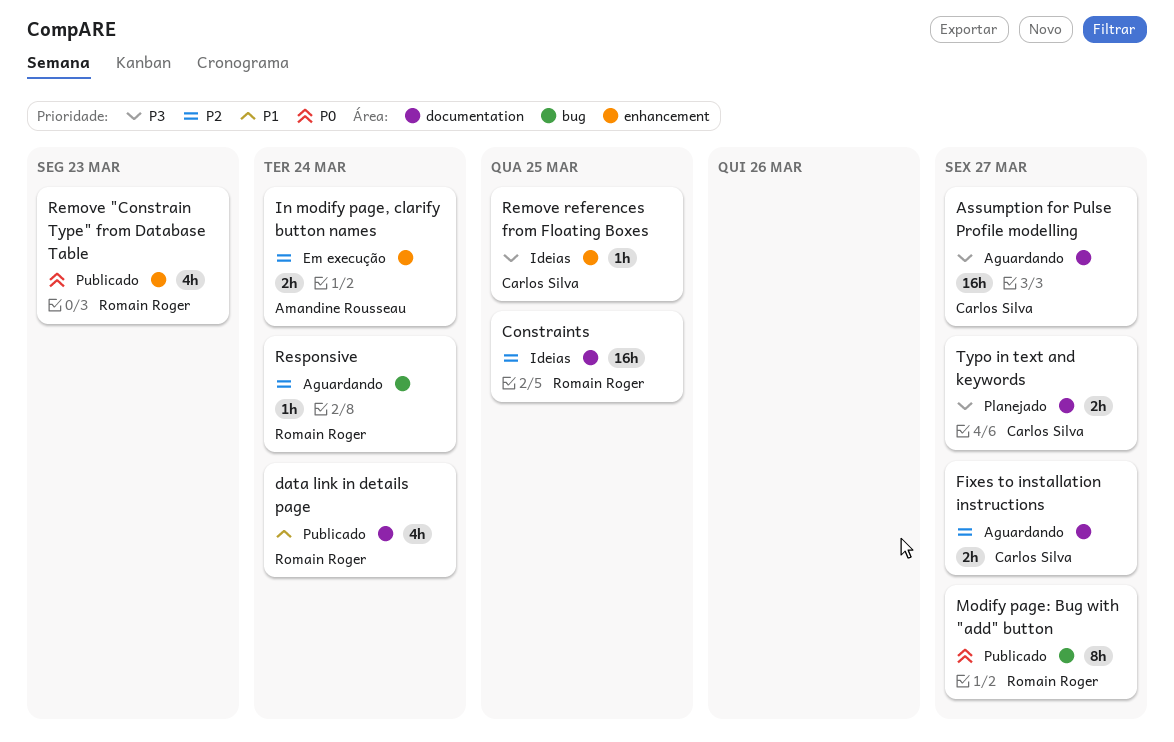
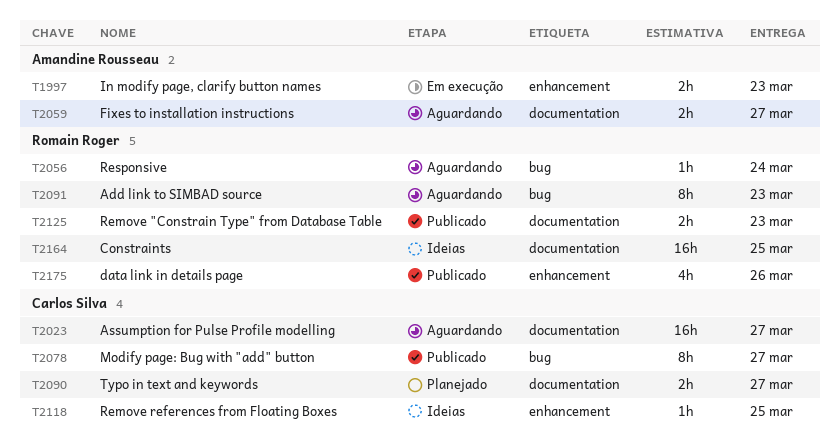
Add link to SIMBAD source: none -> present
data link in details page, label: documentation -> enhancement
data link in details page, due: Mar 24 -> Mar 26
Fixes to installation instructions, owner: Carlos Silva -> Amandine Rousseau
In modify page, clarify button names, due: Mar 24 -> Mar 23
Modify page: Bug with "add" button, owner: Romain Roger -> Carlos Silva
Remove "Constrain Type" from Database Table, label: enhancement -> documentation
Remove "Constrain Type" from Database Table, estimate: 4h -> 2h

